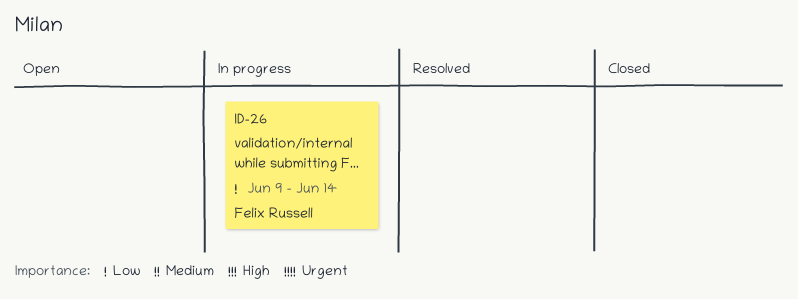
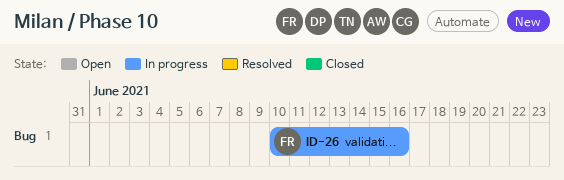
ID-26, start: Jun 9 -> Jun 10
ID-26, due: Jun 14 -> Jun 16

